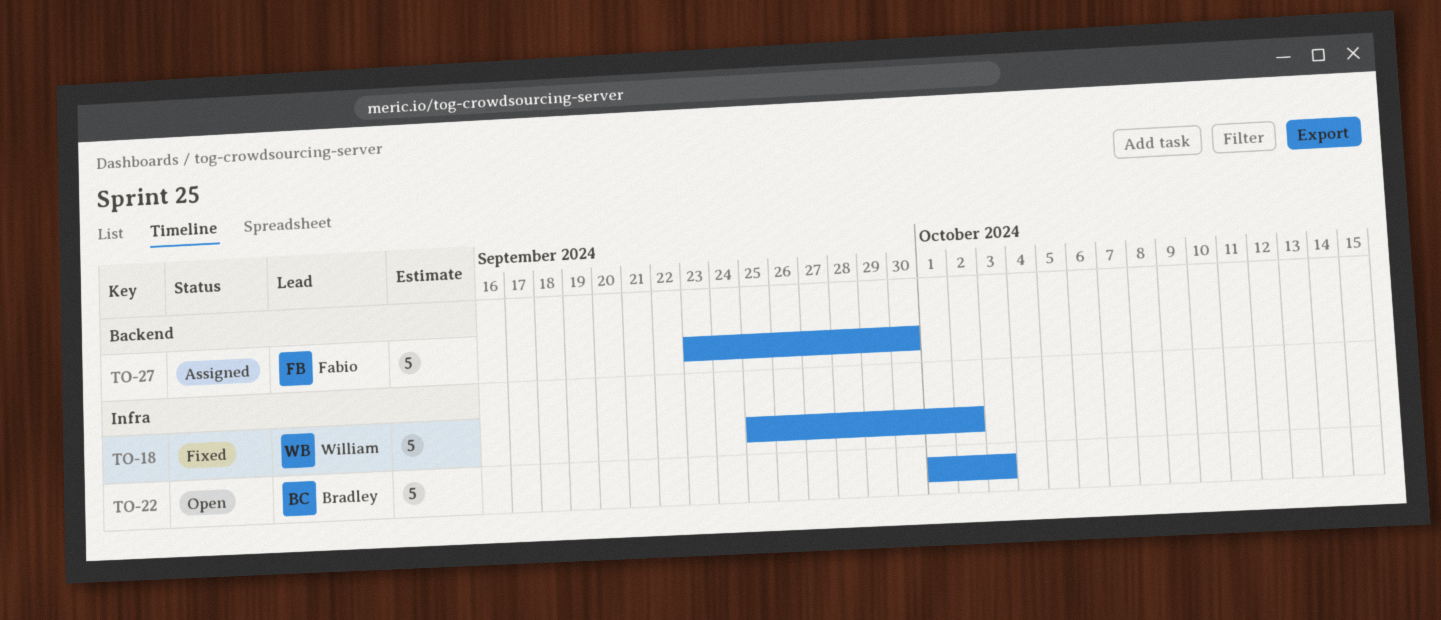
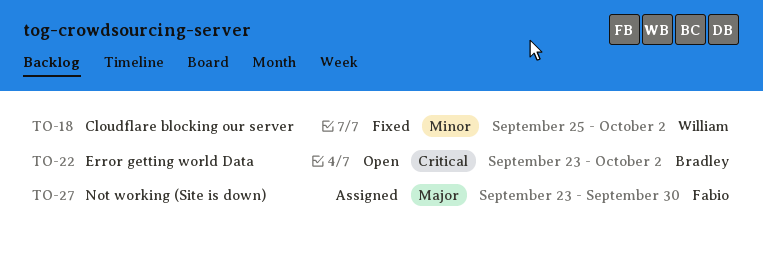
TO-22, start: Oct 1 -> Sep 23
TO-22, due: Oct 3 -> Oct 2

